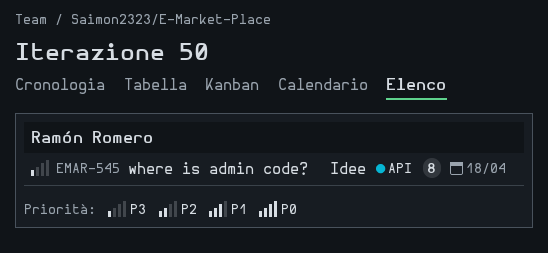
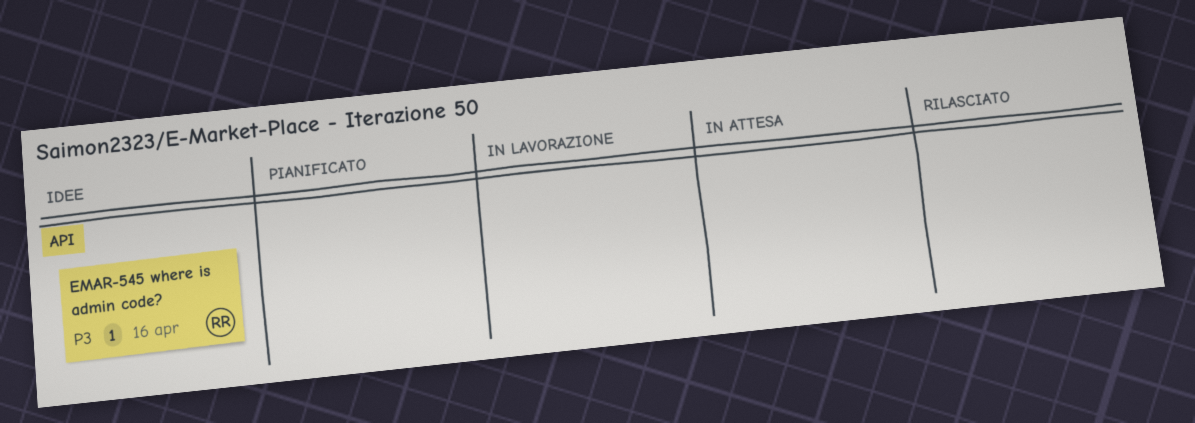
EMAR-545, estimate: 8 -> 1
EMAR-545, due: Apr 18 -> Apr 16

